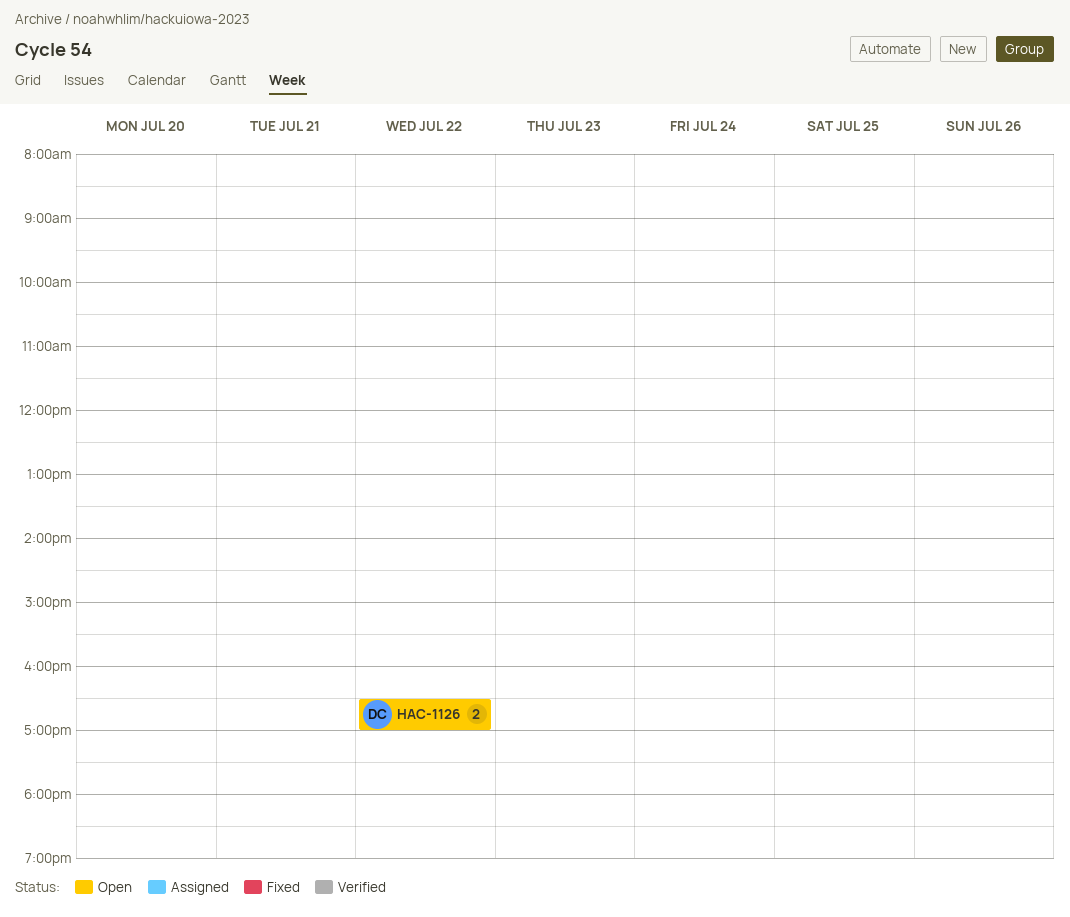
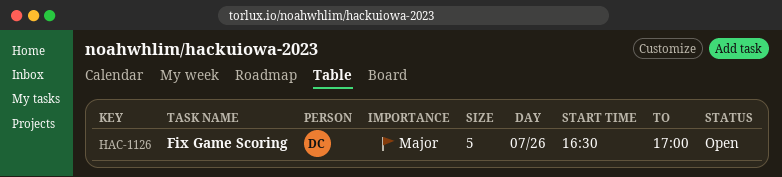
HAC-1126, estimate: 2 -> 5
HAC-1126, day: Jul 22 -> Jul 26

